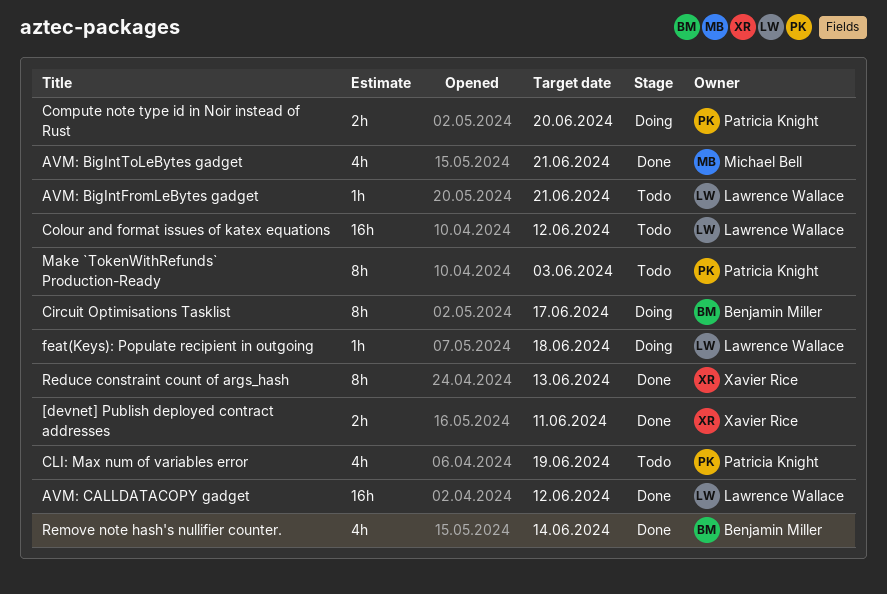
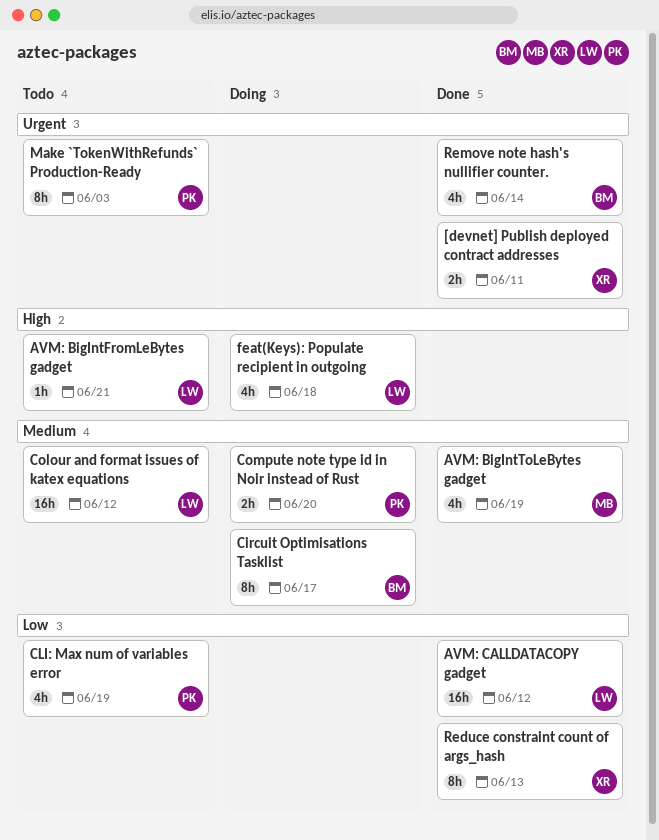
AVM: BigIntToLeBytes gadget, due: Jun 21 -> Jun 19
feat(Keys): Populate recipient in outgoing, estimate: 1h -> 4h

